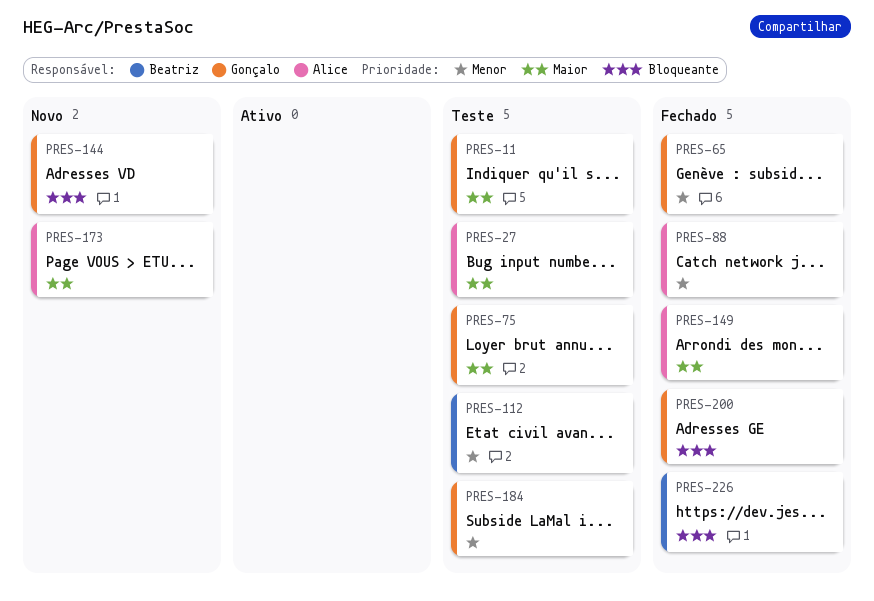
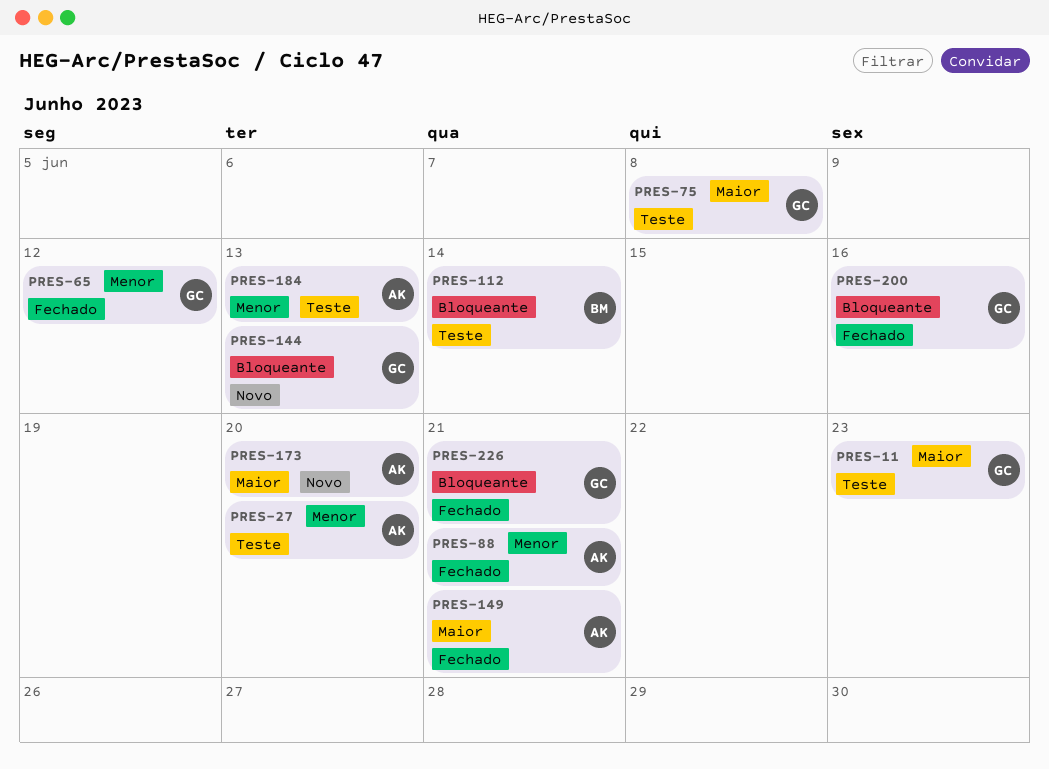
PRES-27, priority: Maior -> Menor
PRES-112, priority: Menor -> Bloqueante
PRES-184, owner: Gonçalo -> Alice
PRES-226, owner: Beatriz -> Gonçalo

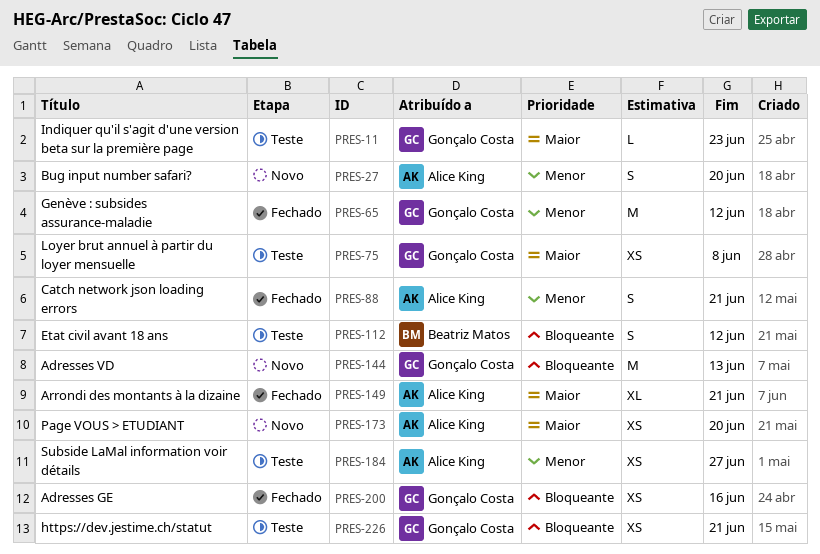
PRES-27, status: Teste -> Novo
PRES-112, due: Jun 14 -> Jun 12
PRES-184, due: Jun 13 -> Jun 27
PRES-226, status: Fechado -> Teste

